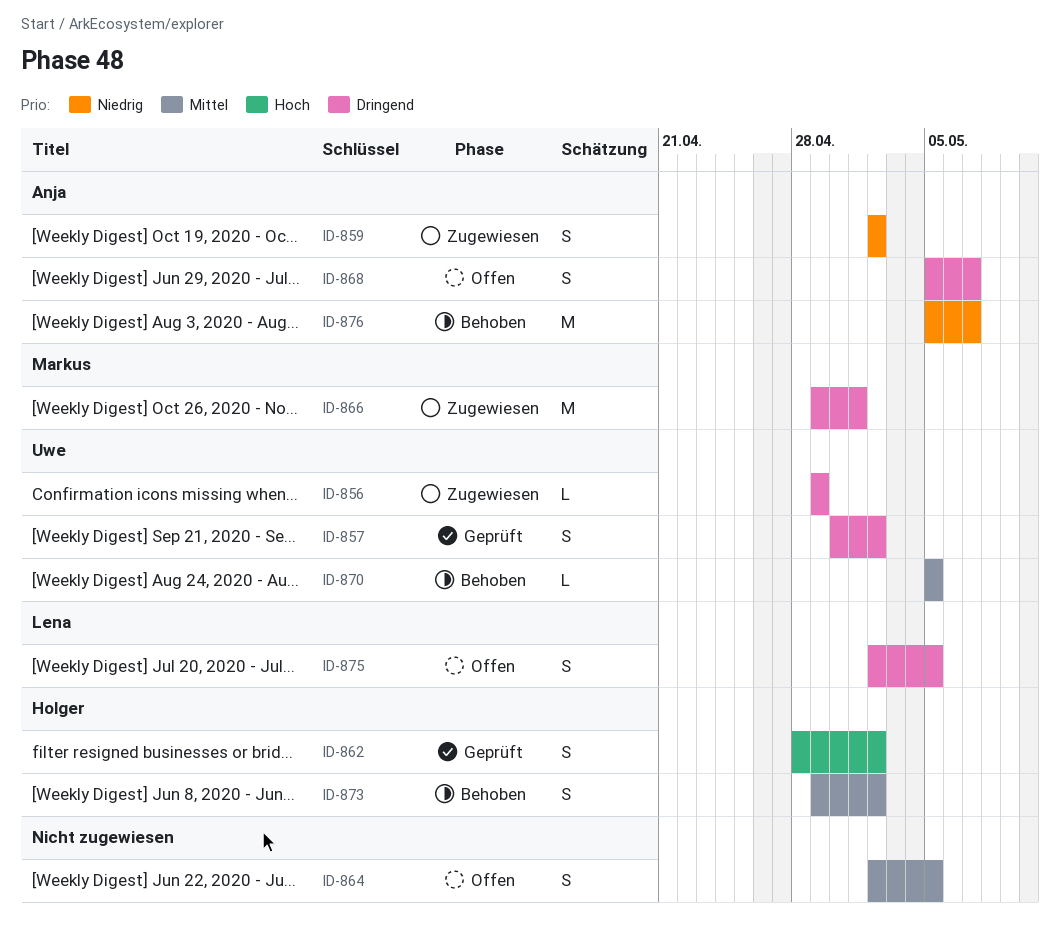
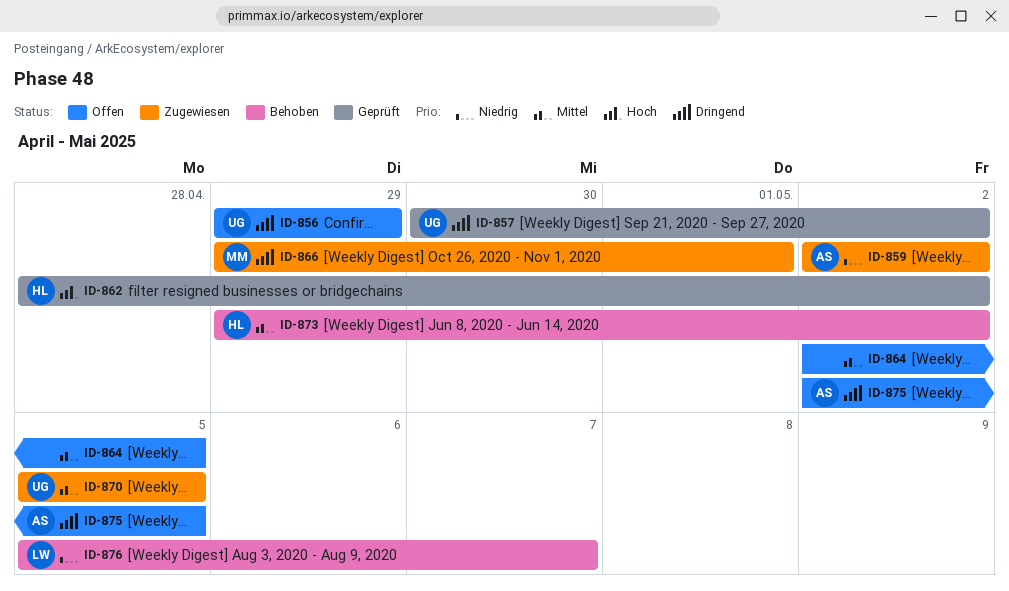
ID-856, status: Zugewiesen -> Offen
ID-868: present -> none
ID-870, status: Behoben -> Zugewiesen
ID-875, owner: Lena -> Anja
ID-876, owner: Anja -> Lena

